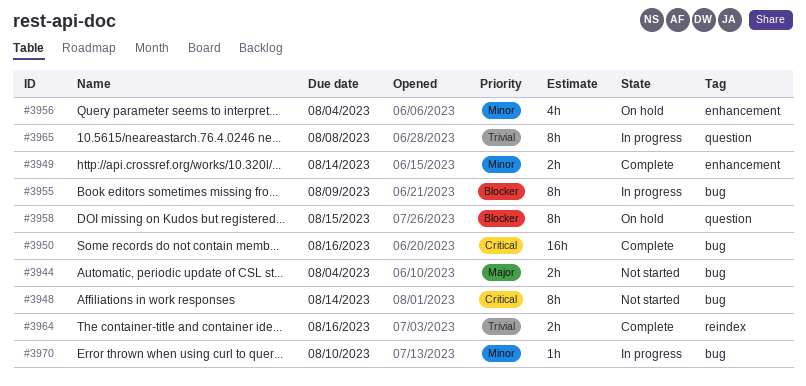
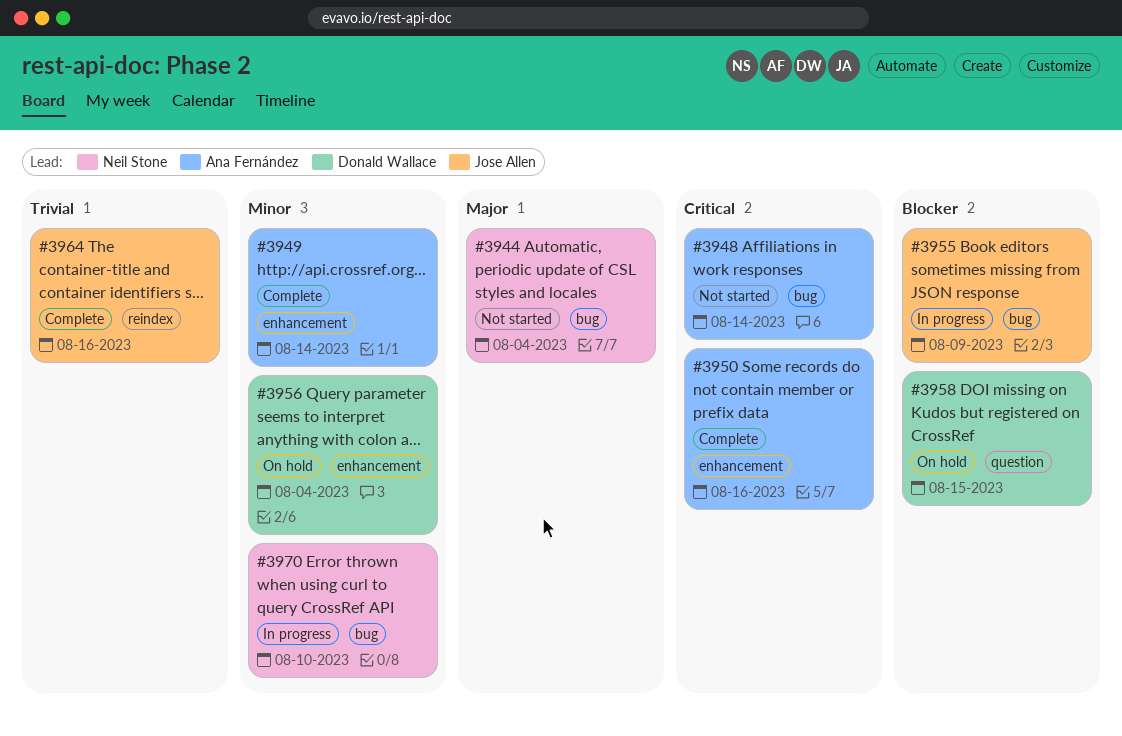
#3950, label: bug -> enhancement
#3965: present -> none

